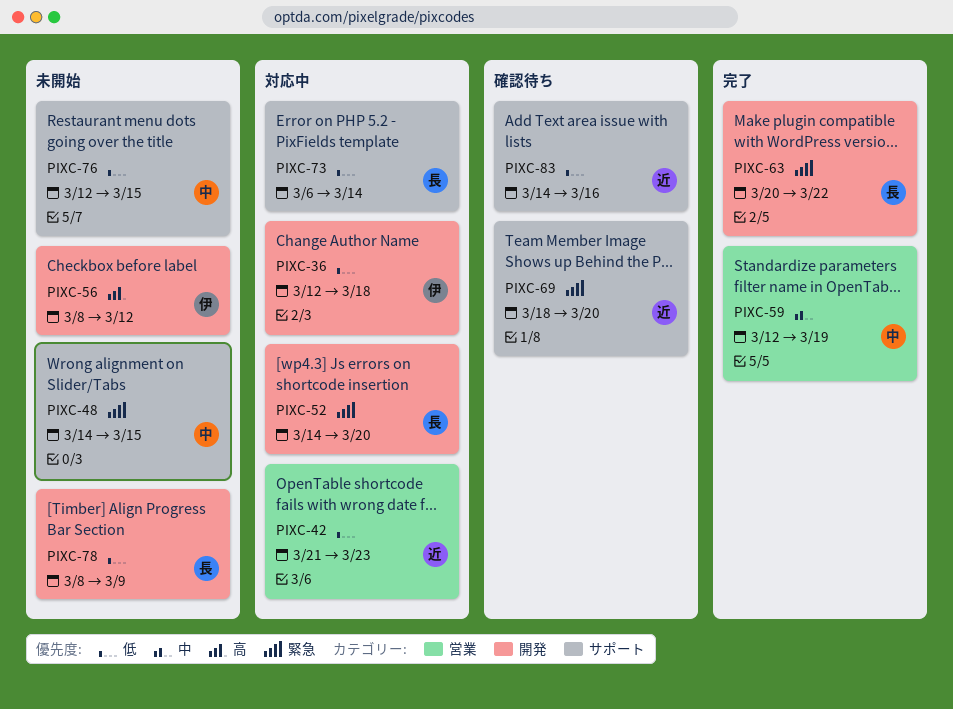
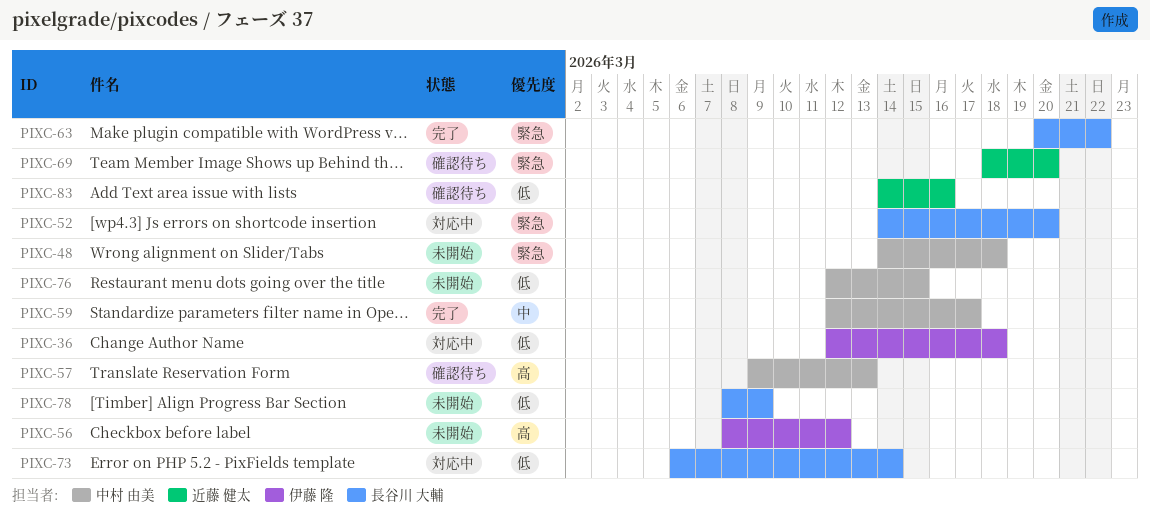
PIXC-42: present -> none
PIXC-48, due: Mar 15 -> Mar 18
PIXC-57: none -> present
PIXC-59, due: Mar 19 -> Mar 17

